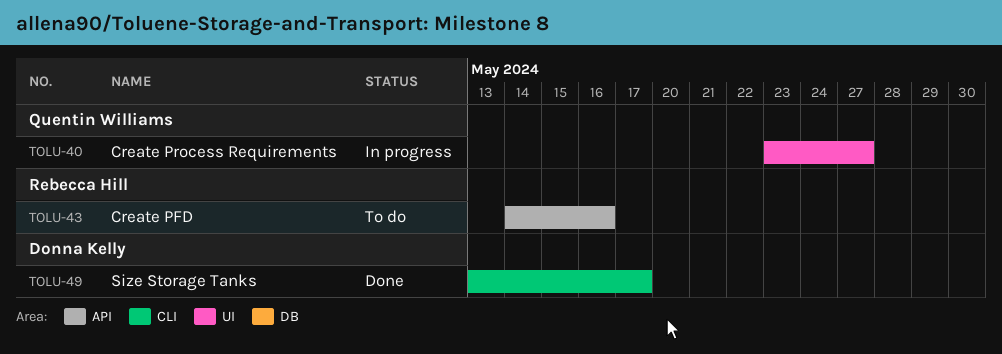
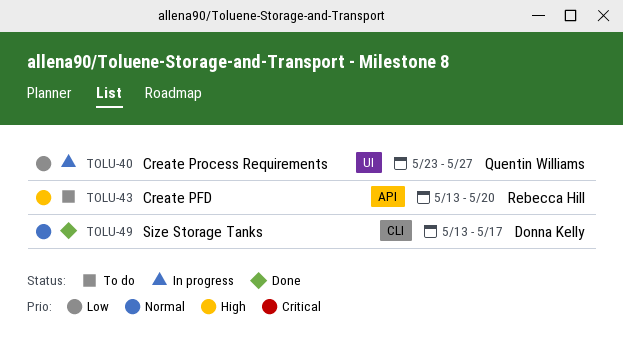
TOLU-43, start: May 14 -> May 13
TOLU-43, due: May 16 -> May 20

